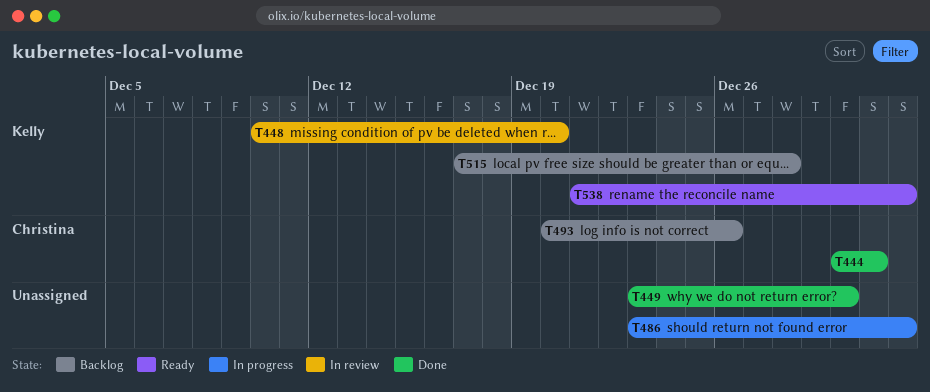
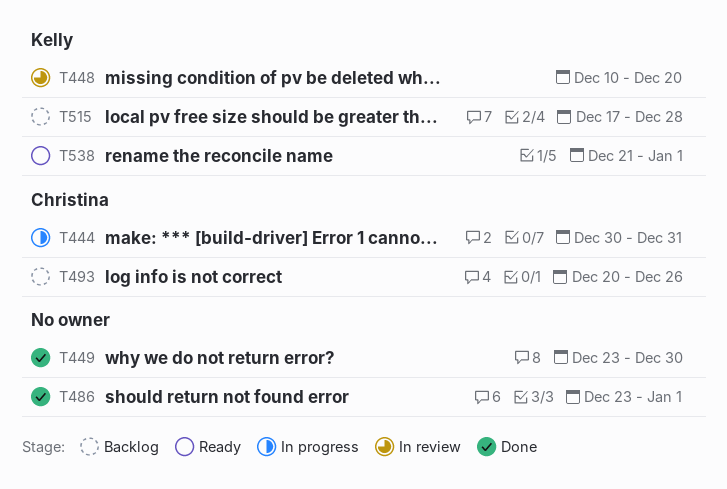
T444, status: Done -> In progress
T486, status: In progress -> Done

